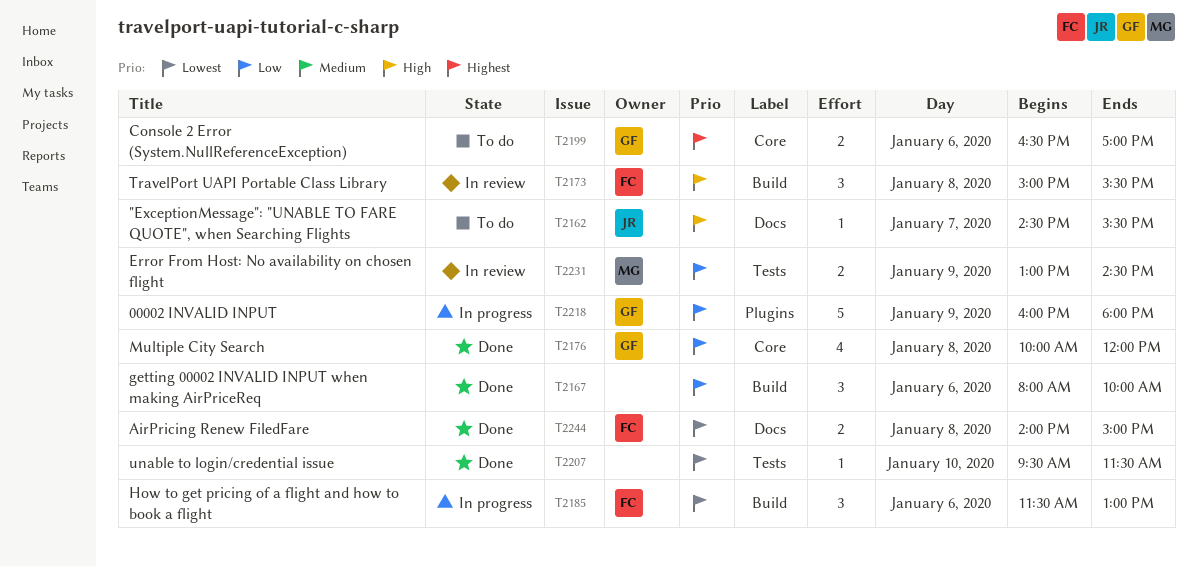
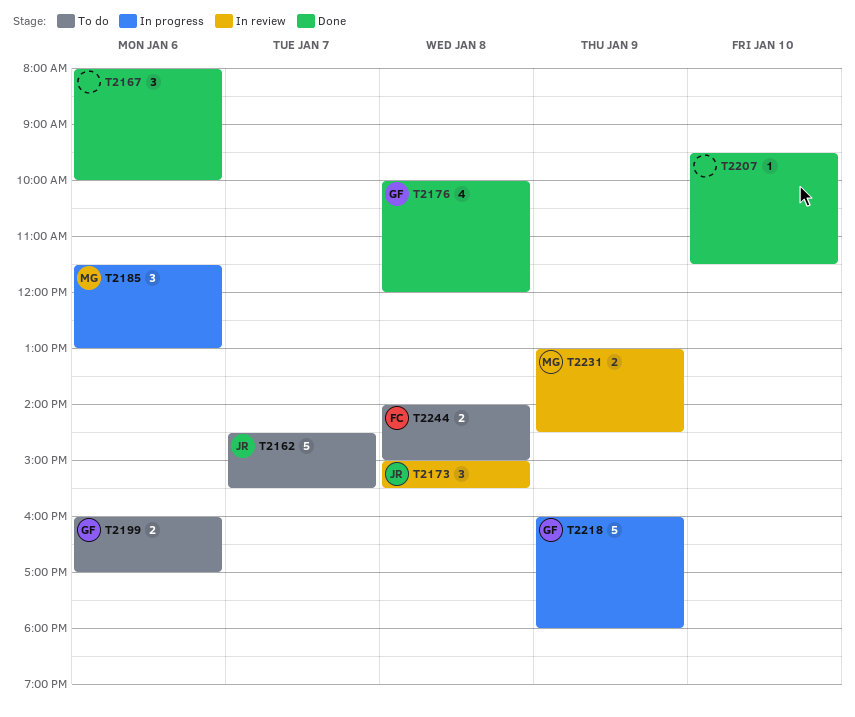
T2162, estimate: 1 -> 5
T2173, owner: FC -> JR
T2185, owner: FC -> MG
T2199, begins: 16:30 -> 16:00
T2244, status: Done -> To do

